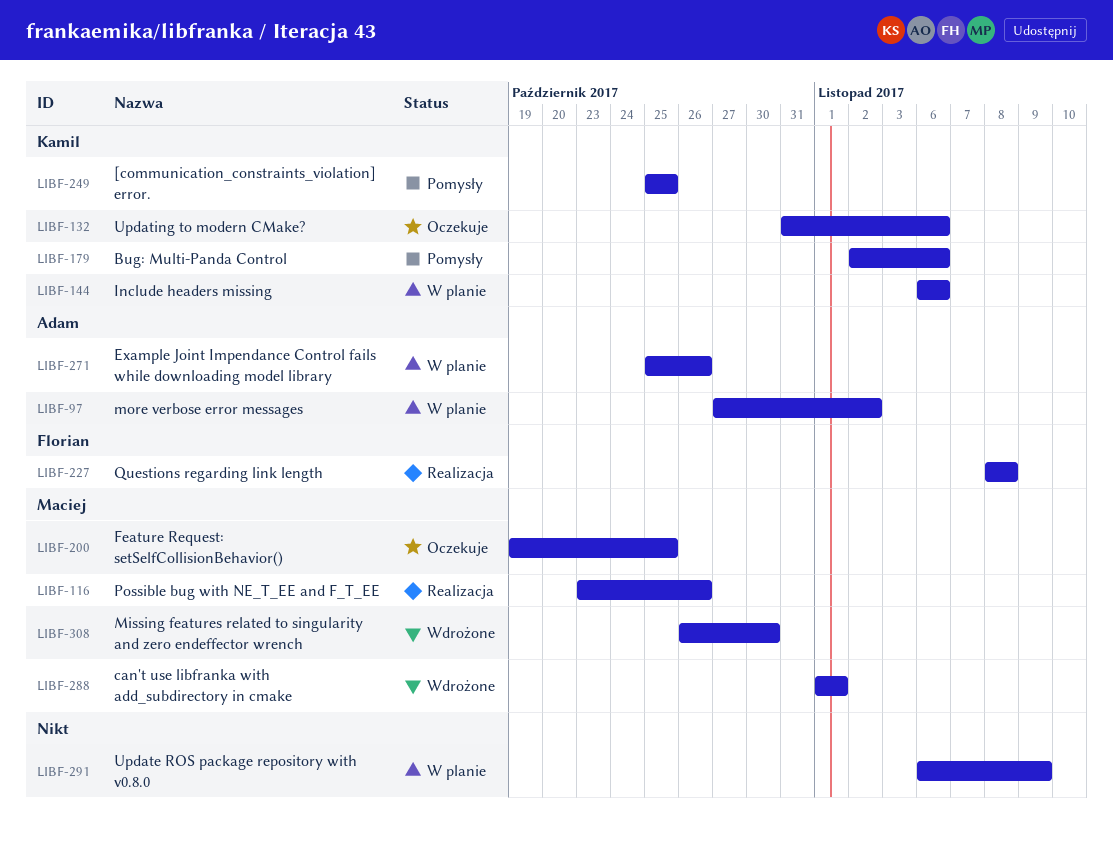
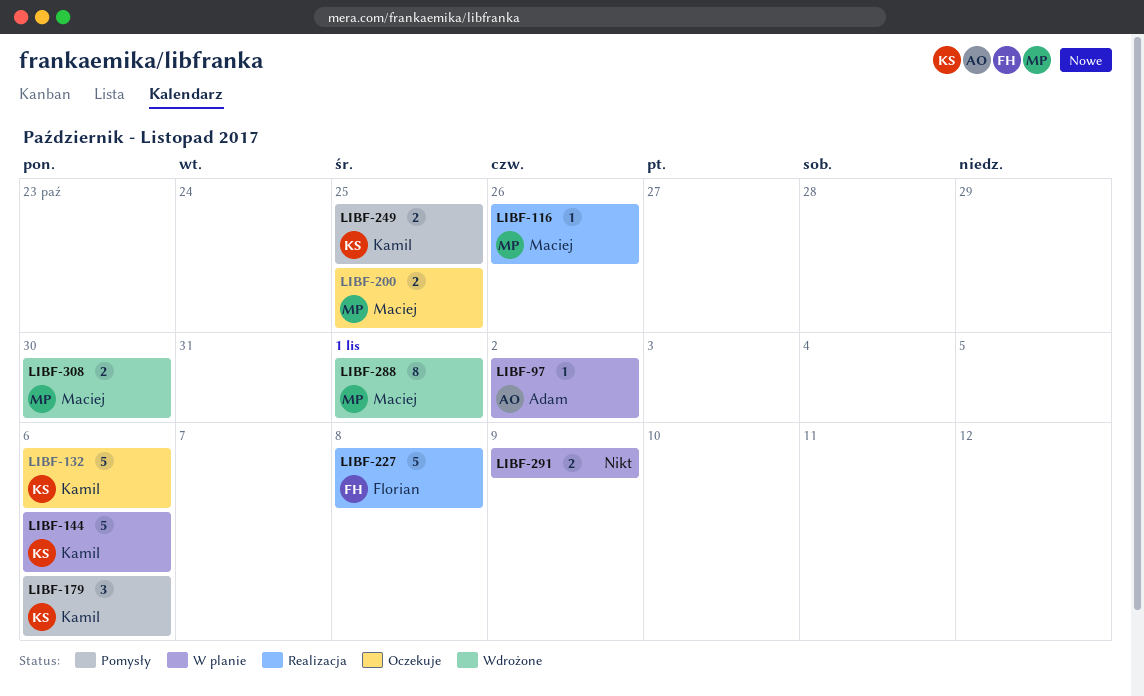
LIBF-271: present -> none

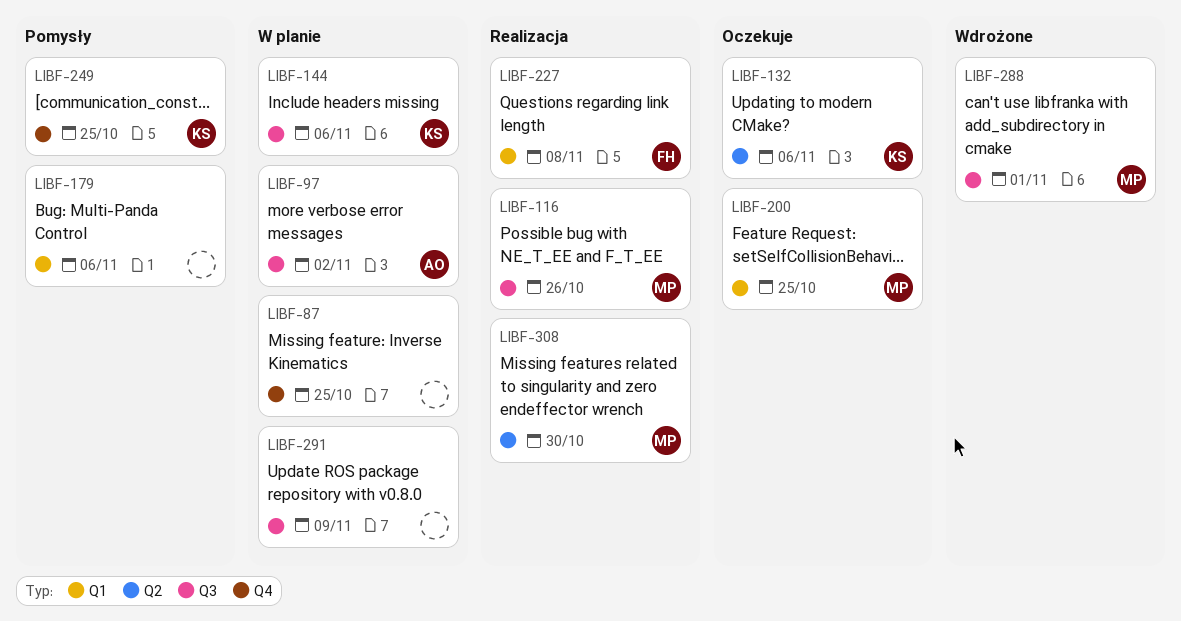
LIBF-87: none -> present
LIBF-179, owner: Kamil -> none
LIBF-308, status: Wdrożone -> Realizacja

